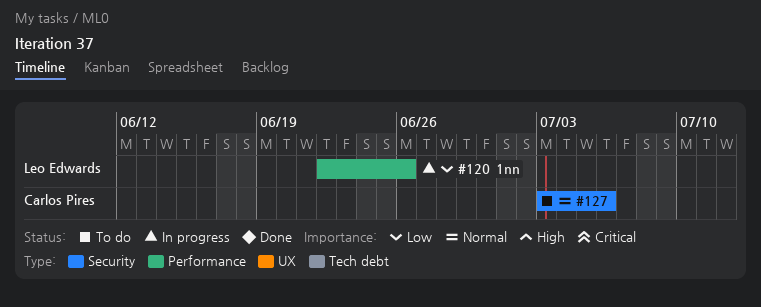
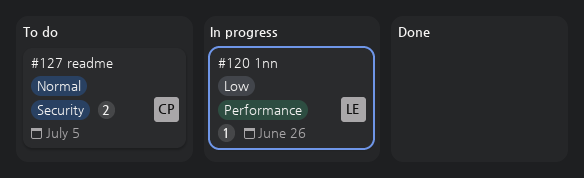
#127, due: Jul 6 -> Jul 5

